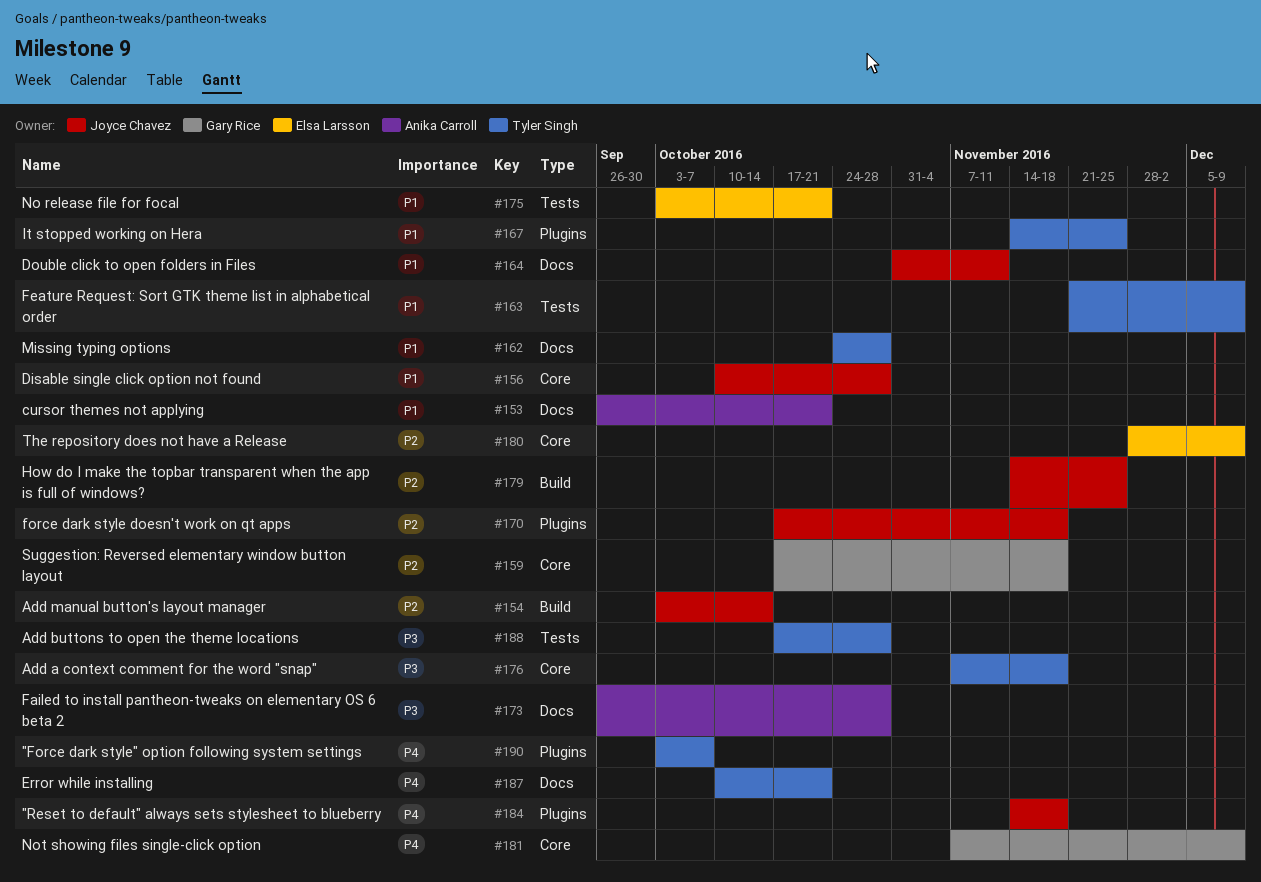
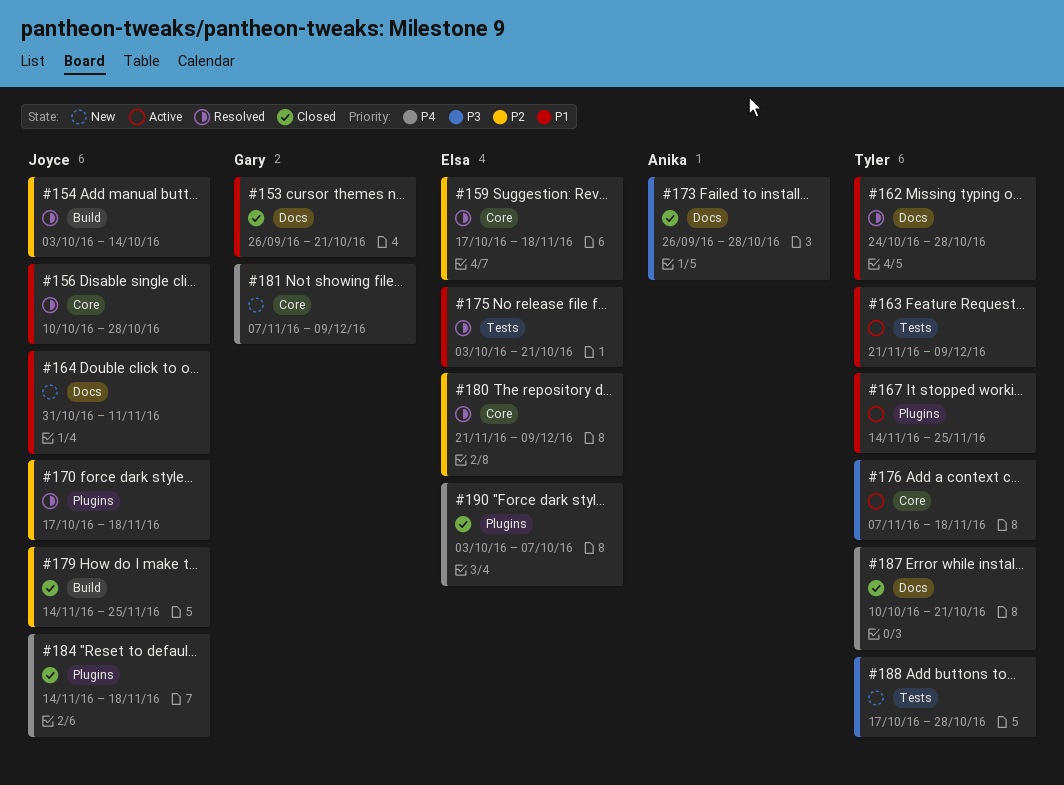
#153, owner: Anika Carroll -> Gary Rice
#159, owner: Gary Rice -> Elsa Larsson
#180, start: Nov 28 -> Nov 21
#190, owner: Tyler Singh -> Elsa Larsson

